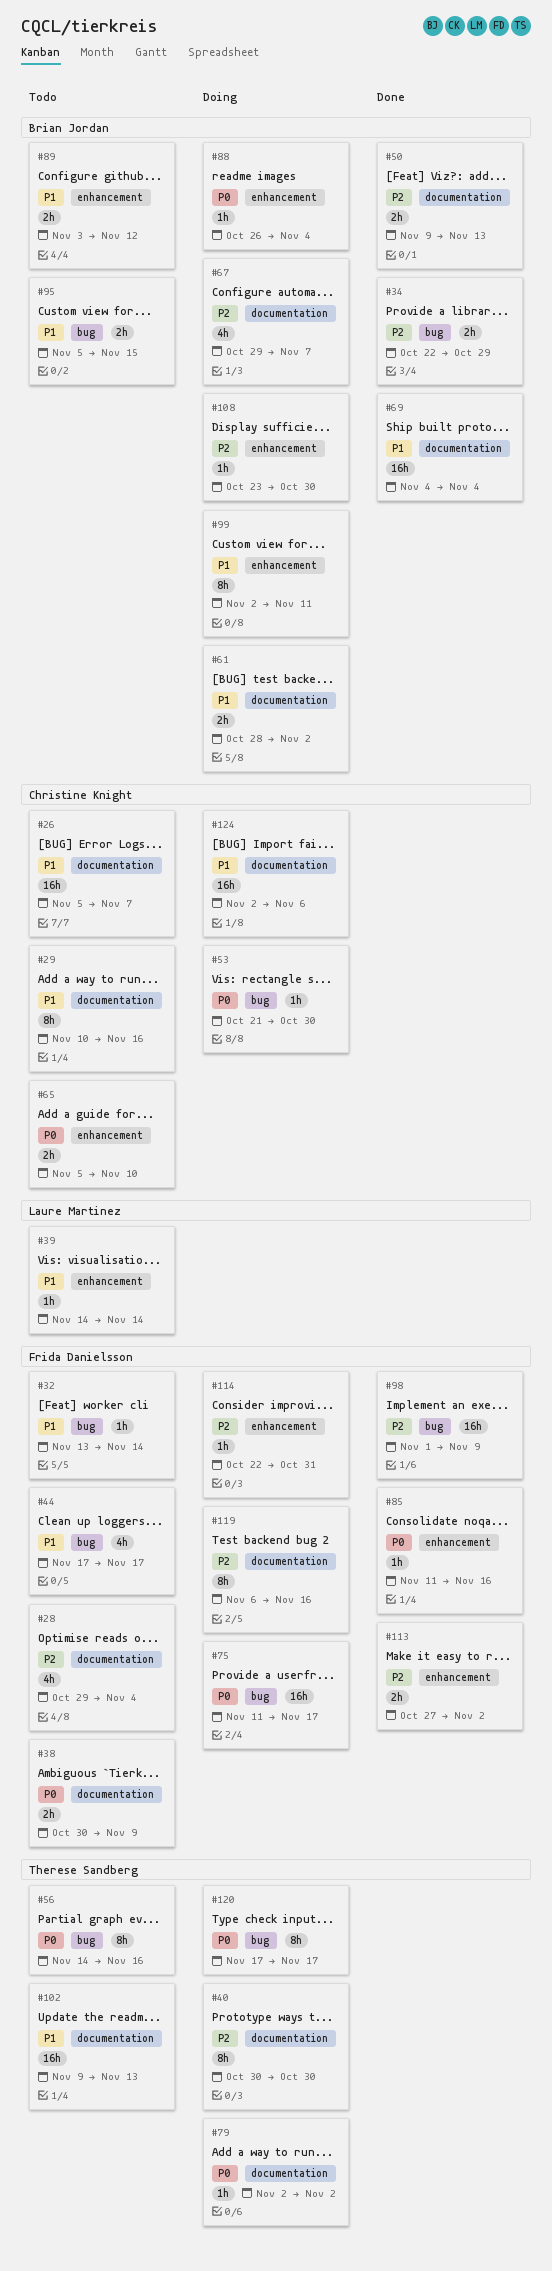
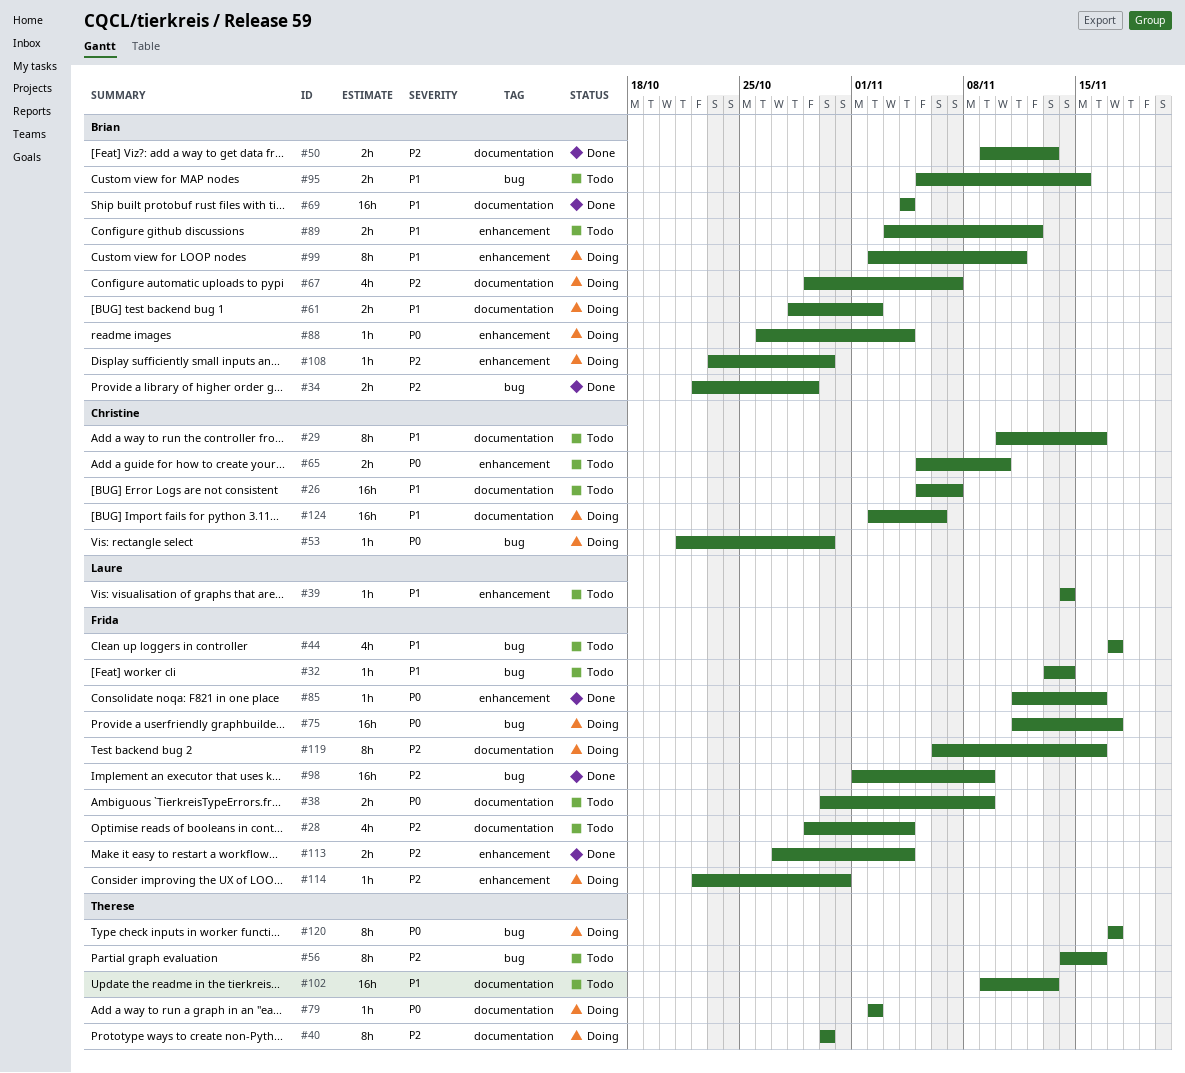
#56, priority: P0 -> P2
#113, due: Nov 2 -> Nov 4

